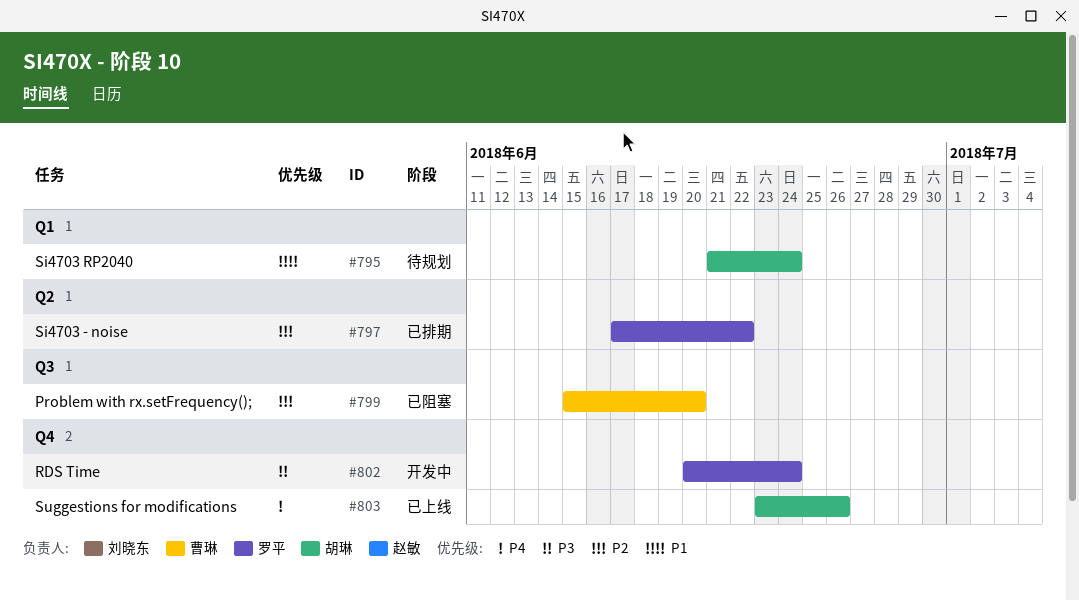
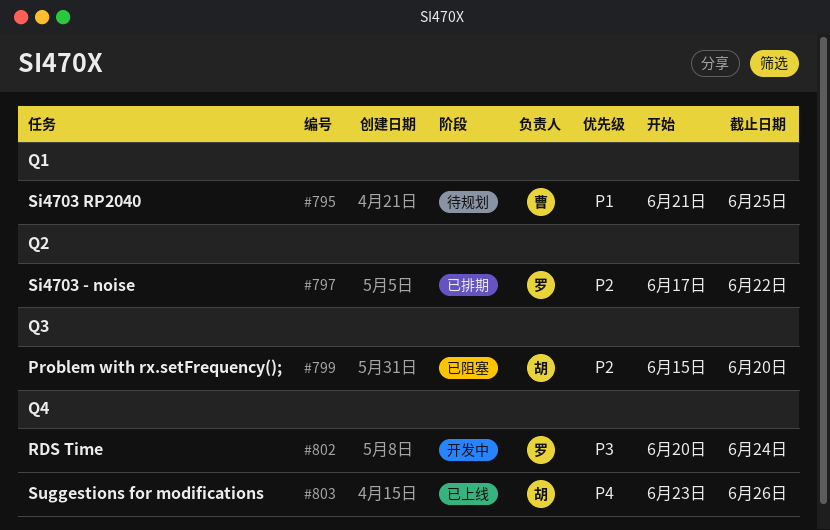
#795, owner: 胡琳 -> 曹琳
#795, due: Jun 24 -> Jun 25
#799, owner: 曹琳 -> 胡琳

